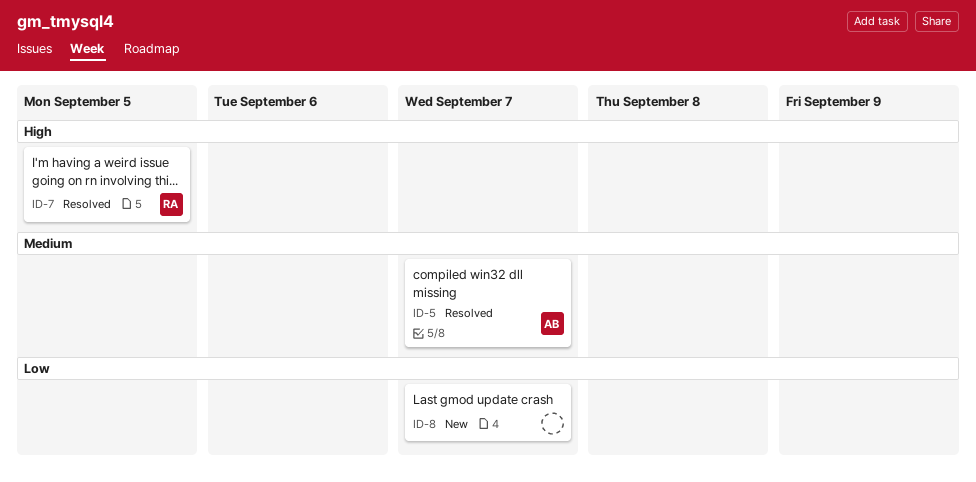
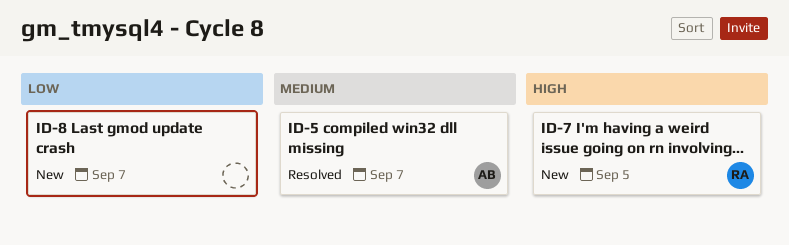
ID-7, status: Resolved -> New

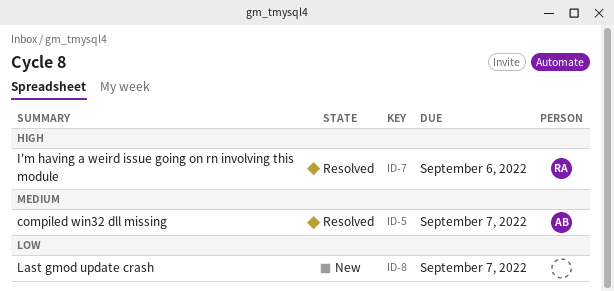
ID-7, status: New -> Resolved
ID-7, due: Sep 5 -> Sep 6

